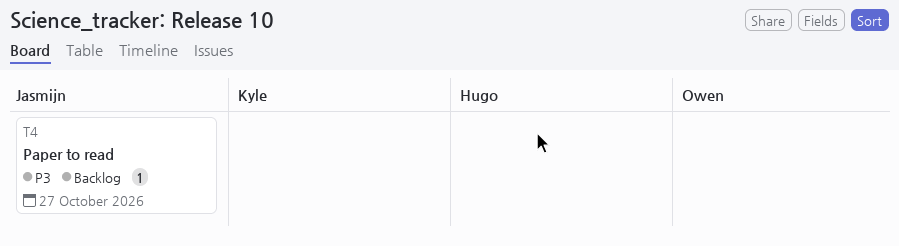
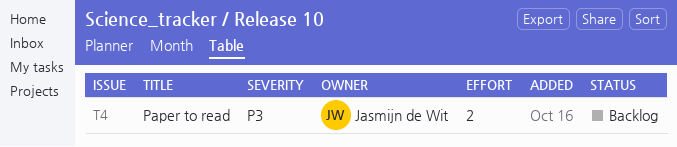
T4, estimate: 1 -> 2

